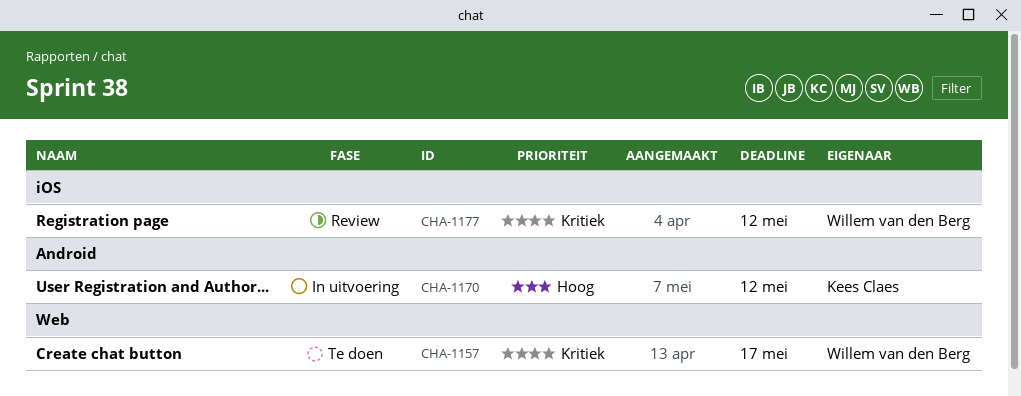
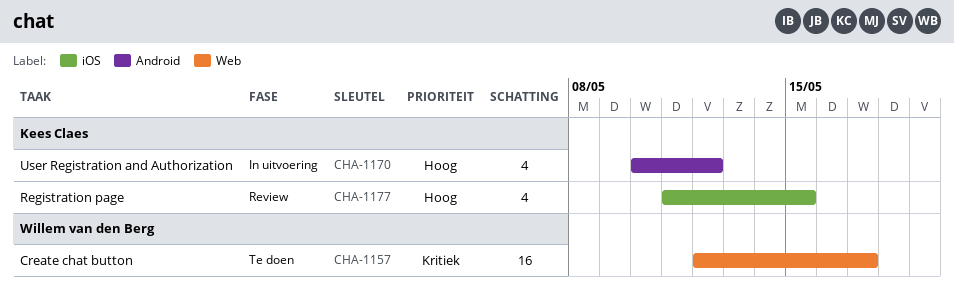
CHA-1177, owner: Willem van den Berg -> Kees Claes
CHA-1177, priority: Kritiek -> Hoog
CHA-1177, due: May 12 -> May 15

